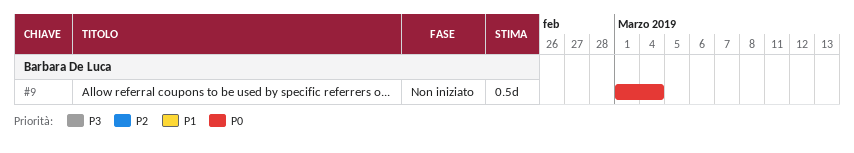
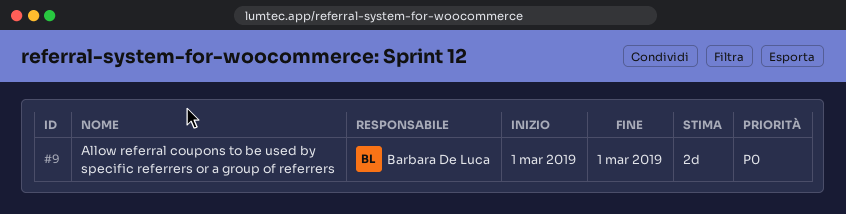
#9, estimate: 0.5d -> 2d
#9, due: Mar 4 -> Mar 1

